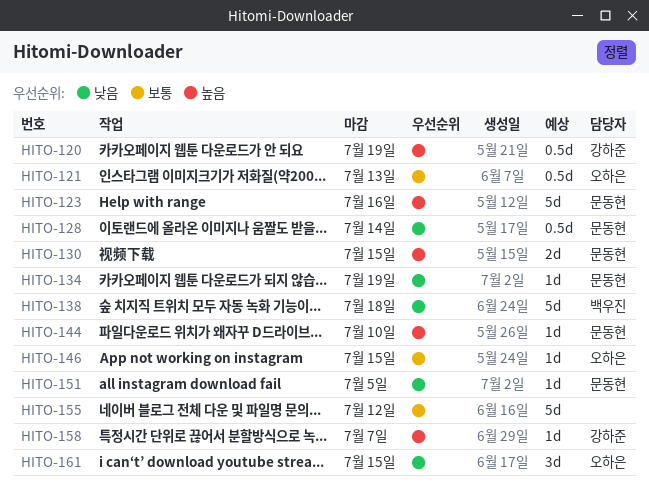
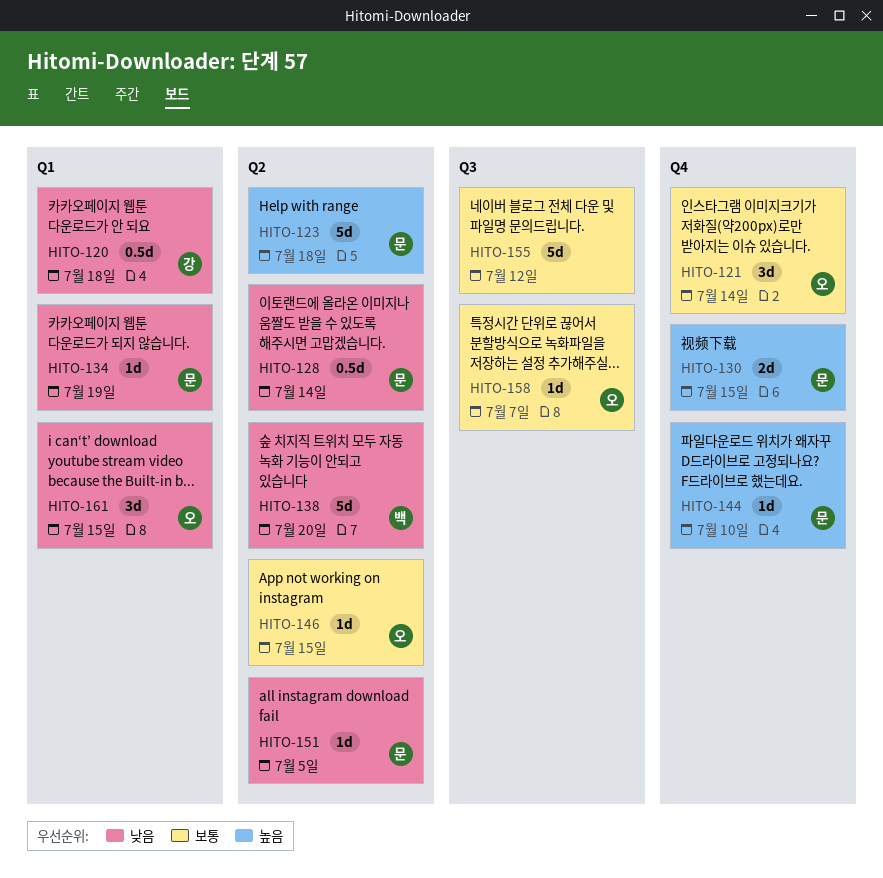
HITO-120, priority: 높음 -> 낮음
HITO-120, due: Jul 19 -> Jul 18
HITO-121, estimate: 0.5d -> 3d
HITO-121, due: Jul 13 -> Jul 14
HITO-123, due: Jul 16 -> Jul 18
HITO-138, due: Jul 18 -> Jul 20
HITO-158, owner: 강하준 -> 오하은
HITO-158, priority: 높음 -> 보통

